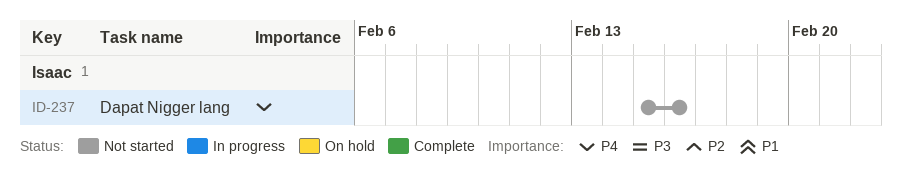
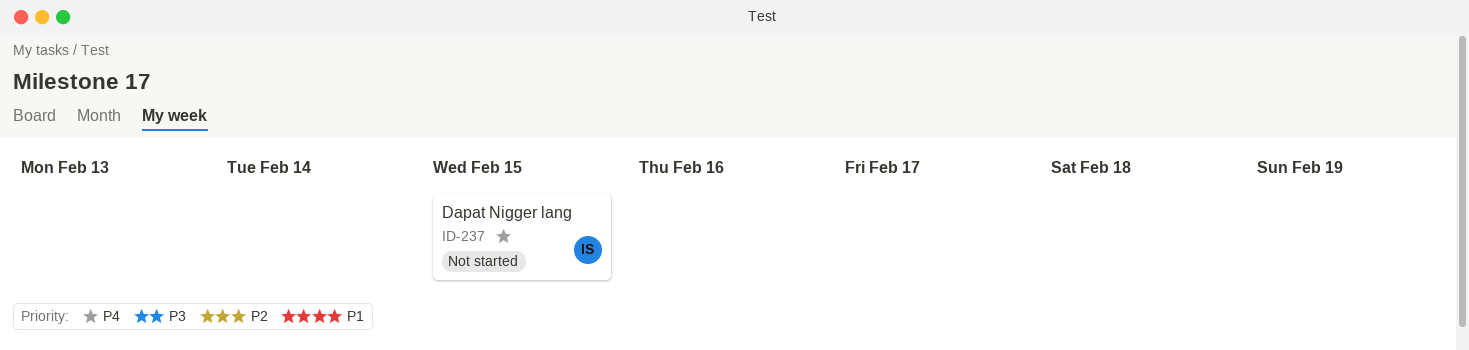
ID-237, due: Feb 16 -> Feb 15

